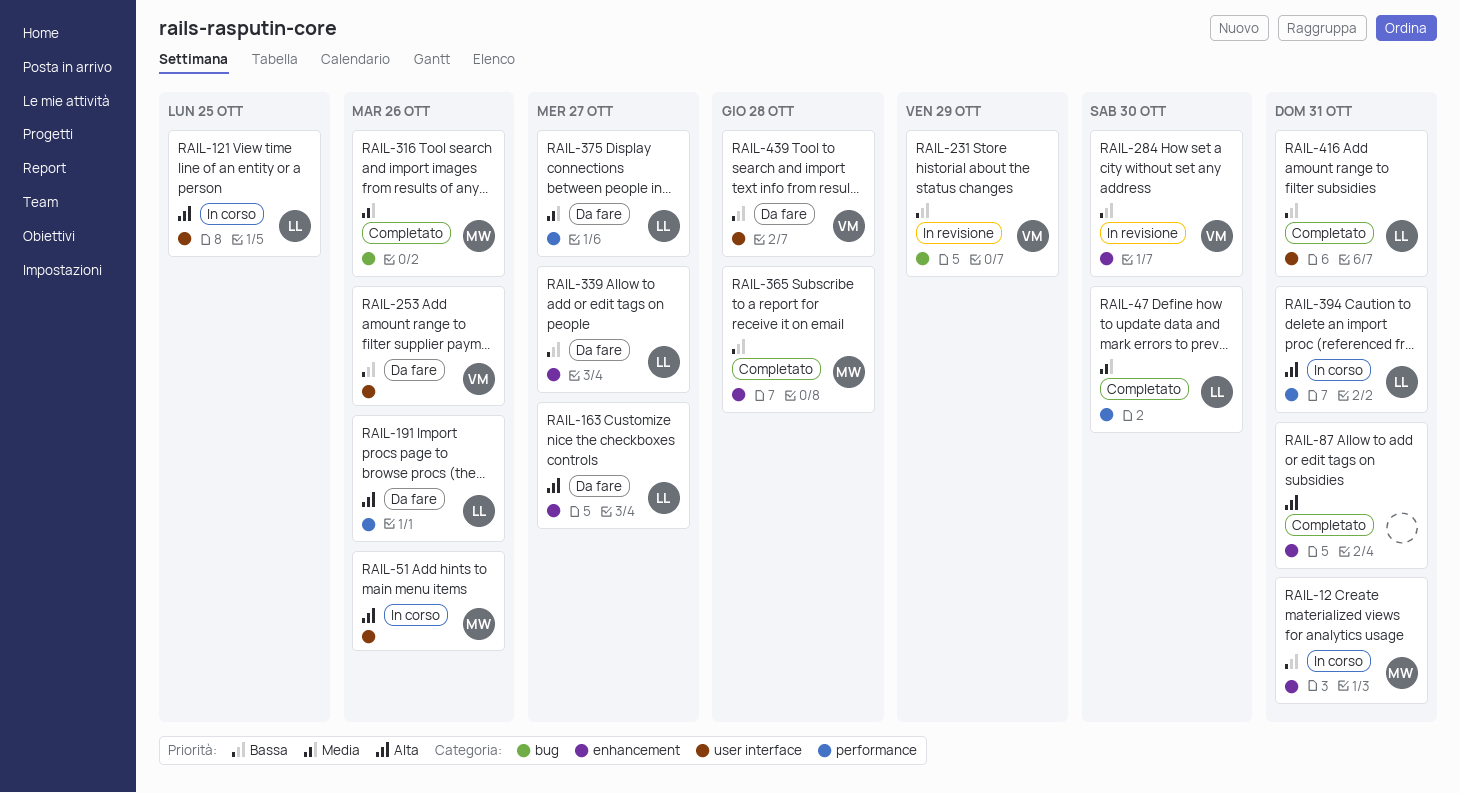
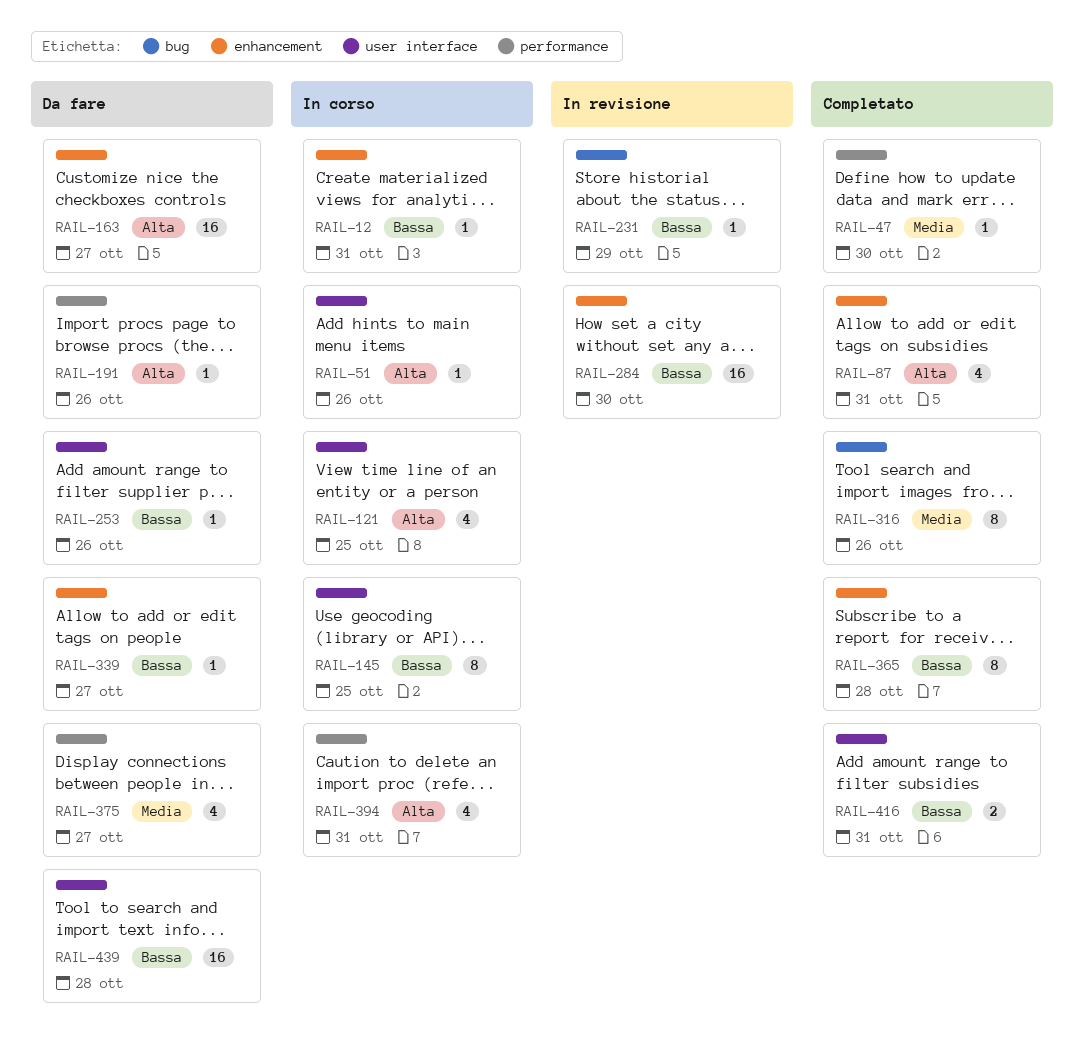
RAIL-145: none -> present

